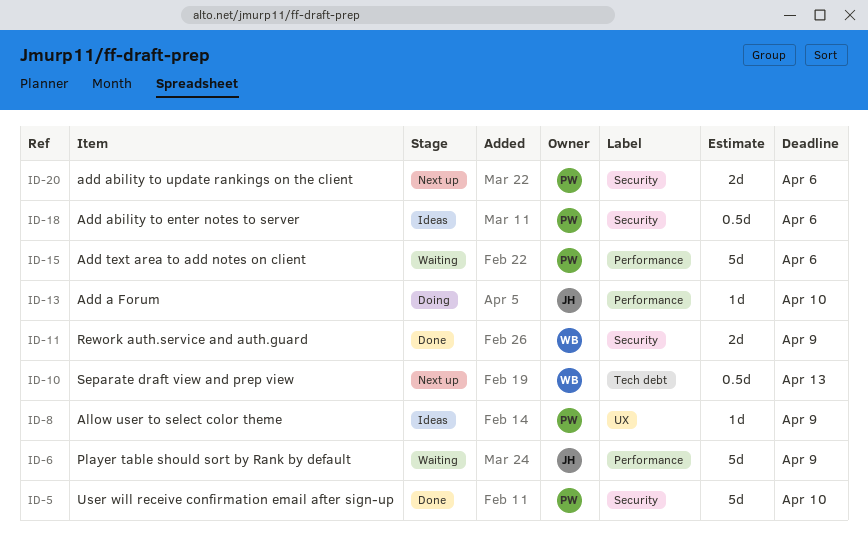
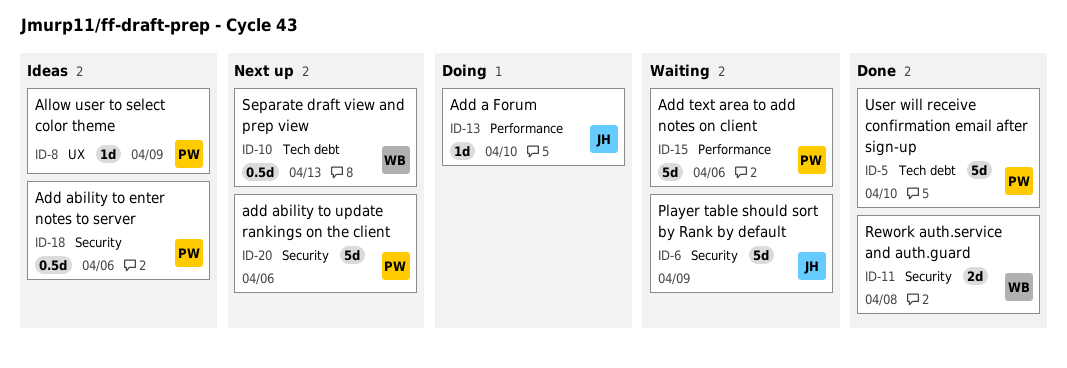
ID-5, label: Security -> Tech debt
ID-6, label: Performance -> Security
ID-11, due: Apr 9 -> Apr 8
ID-20, estimate: 2d -> 5d

